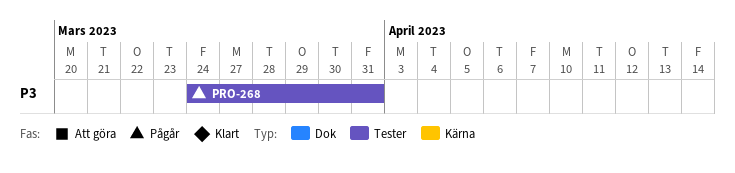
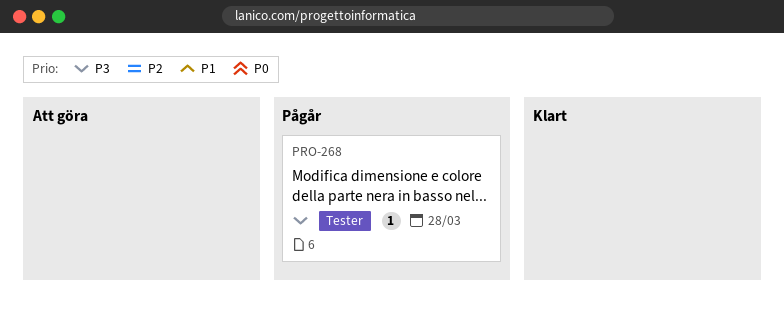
PRO-268, due: Mar 31 -> Mar 28

